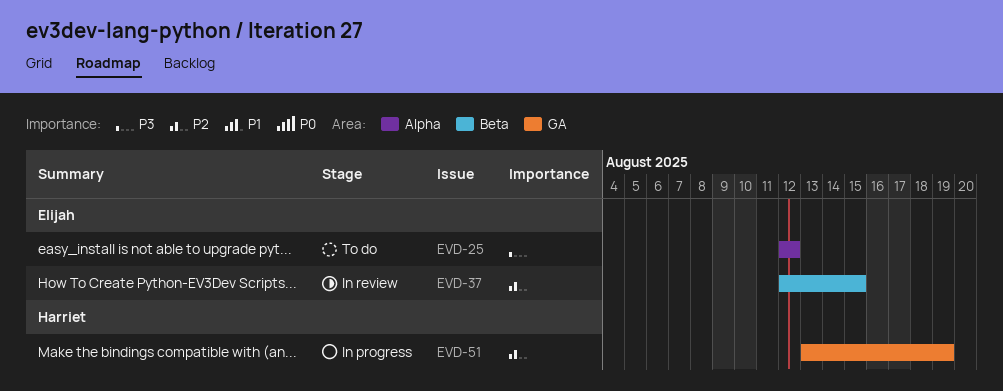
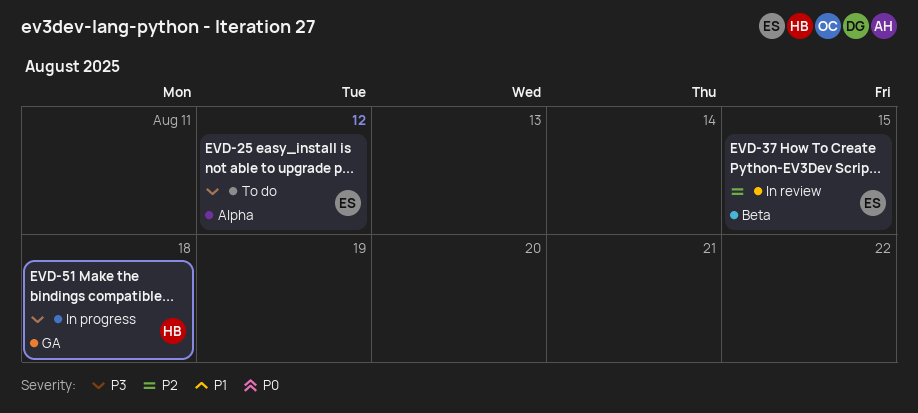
EVD-51, priority: P2 -> P3
EVD-51, due: Aug 19 -> Aug 18

